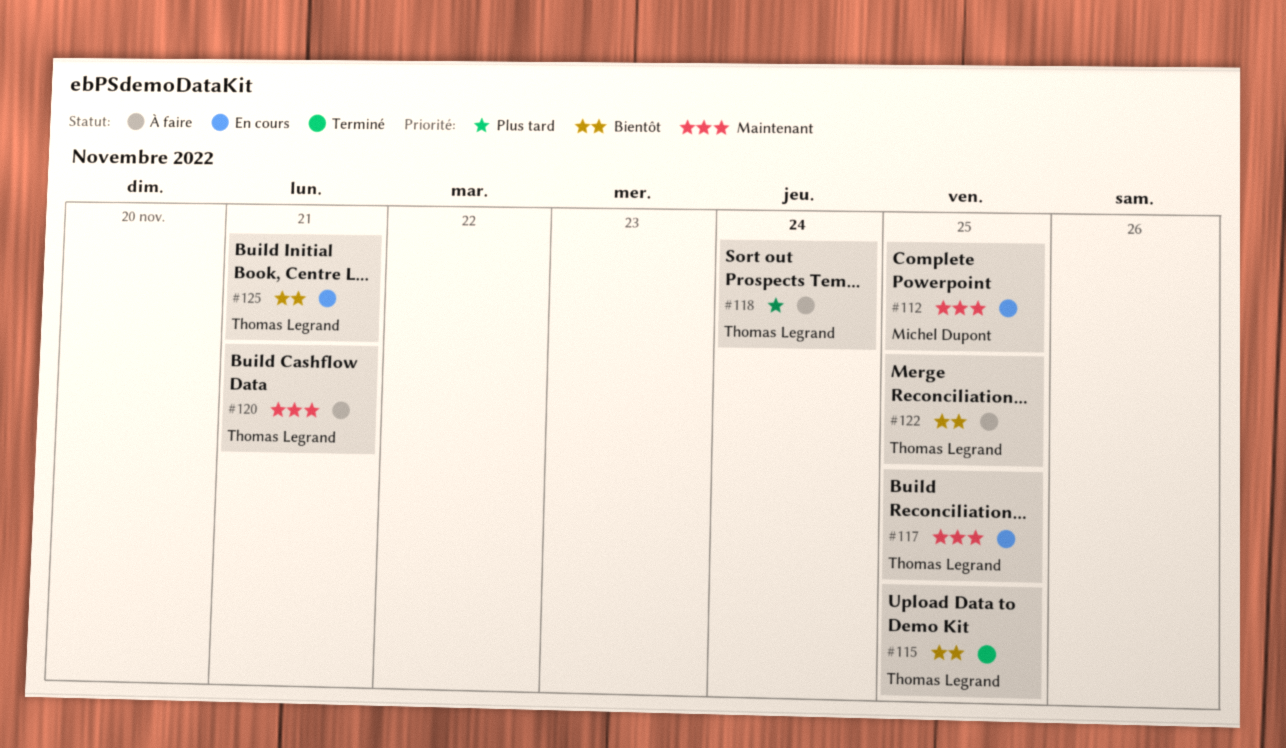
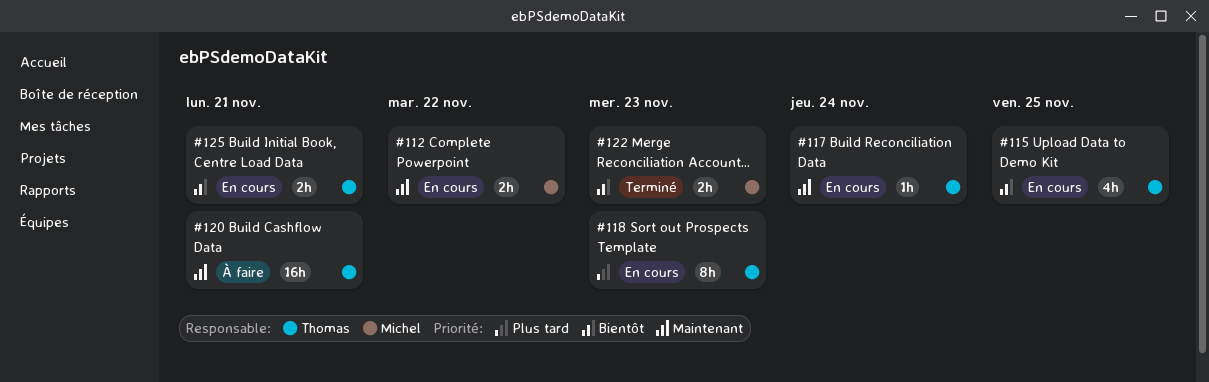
#112, due: Nov 25 -> Nov 22
#115, status: Terminé -> En cours
#117, due: Nov 25 -> Nov 24
#118, status: À faire -> En cours
#118, due: Nov 24 -> Nov 23
#122, status: À faire -> Terminé
#122, owner: Thomas Legrand -> Michel Dupont
#122, due: Nov 25 -> Nov 23

